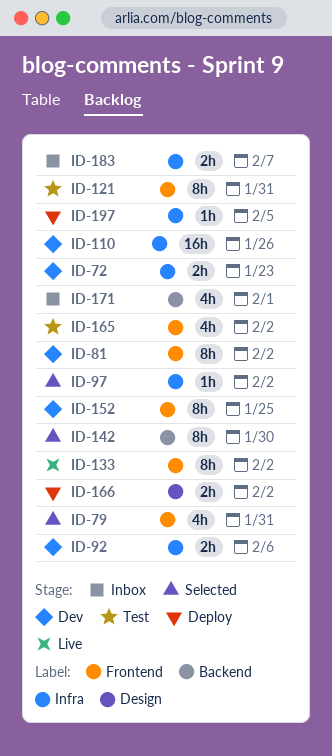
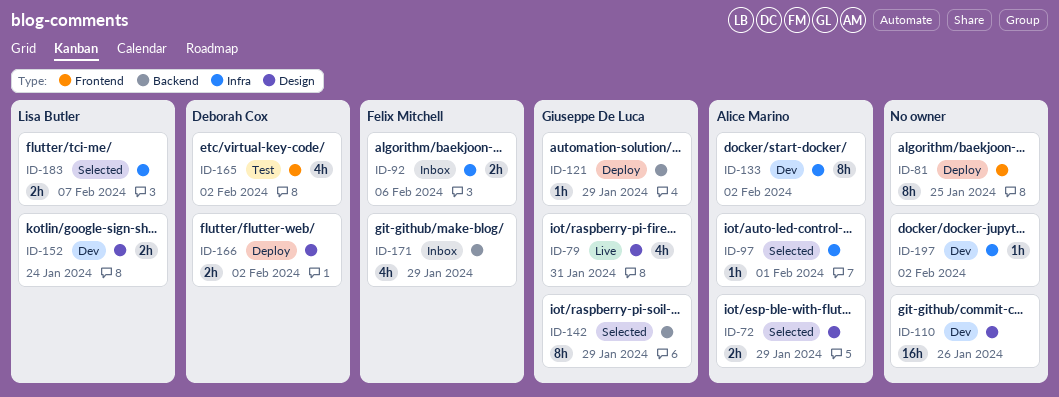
ID-72, status: Dev -> Selected
ID-72, label: Infra -> Design
ID-72, due: Jan 23 -> Jan 29
ID-79, status: Selected -> Live
ID-79, label: Frontend -> Design
ID-81, status: Dev -> Deploy
ID-81, due: Feb 2 -> Jan 25
ID-92, status: Dev -> Inbox
ID-97, due: Feb 2 -> Feb 1
ID-110, label: Infra -> Design
ID-121, status: Test -> Deploy
ID-121, label: Frontend -> Backend
ID-121, estimate: 8h -> 1h
ID-121, due: Jan 31 -> Jan 29
ID-133, status: Live -> Dev
ID-133, label: Frontend -> Infra
ID-142, due: Jan 30 -> Jan 29
ID-152, label: Frontend -> Design
ID-152, estimate: 8h -> 2h
ID-152, due: Jan 25 -> Jan 24
ID-171, due: Feb 1 -> Jan 29
ID-183, status: Inbox -> Selected
ID-197, status: Deploy -> Dev
ID-197, due: Feb 5 -> Feb 2

